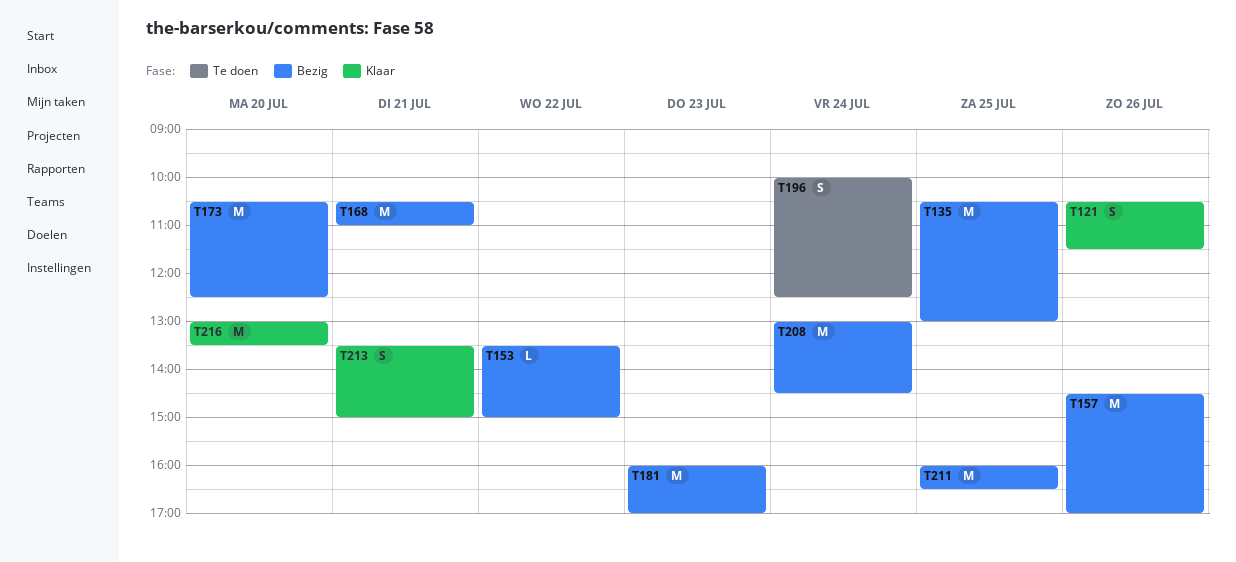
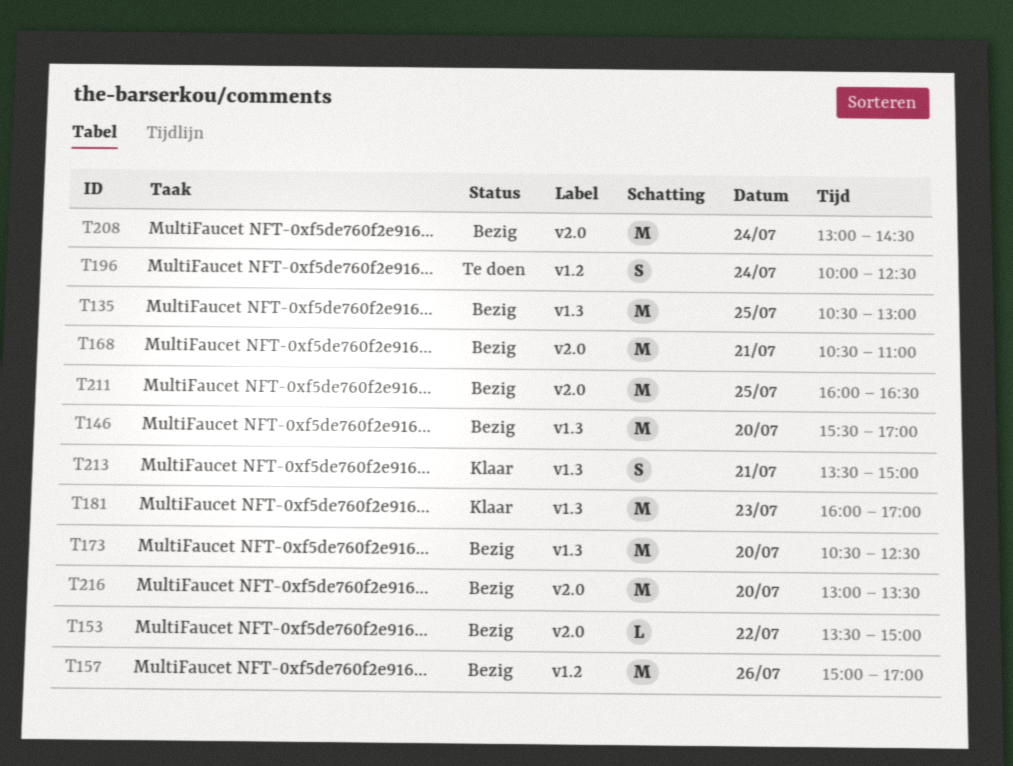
T121: present -> none
T146: none -> present
T157, begins: 14:30 -> 15:00
T181, status: Bezig -> Klaar
T216, status: Klaar -> Bezig

